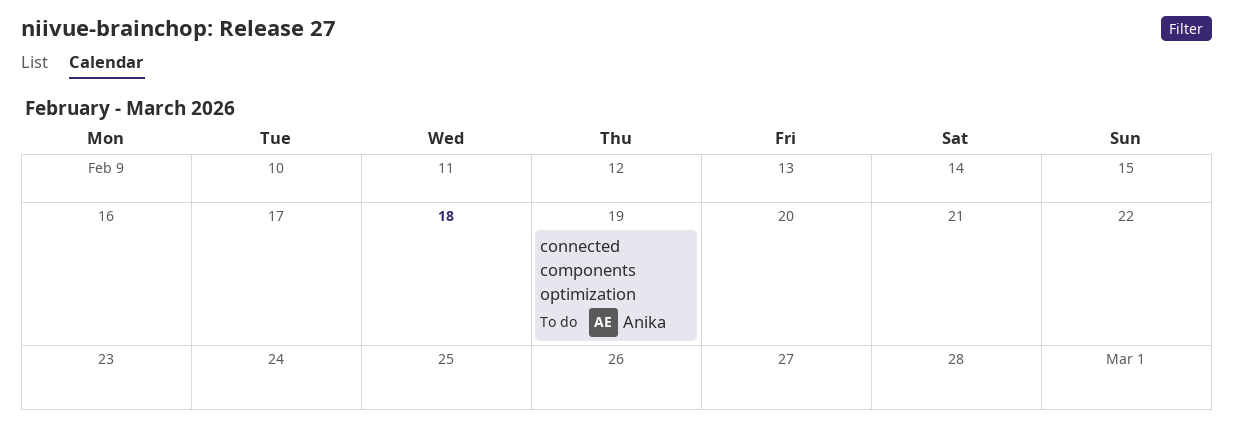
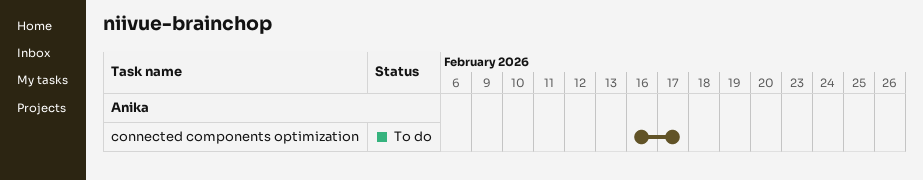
connected components optimization, due: Feb 19 -> Feb 17

